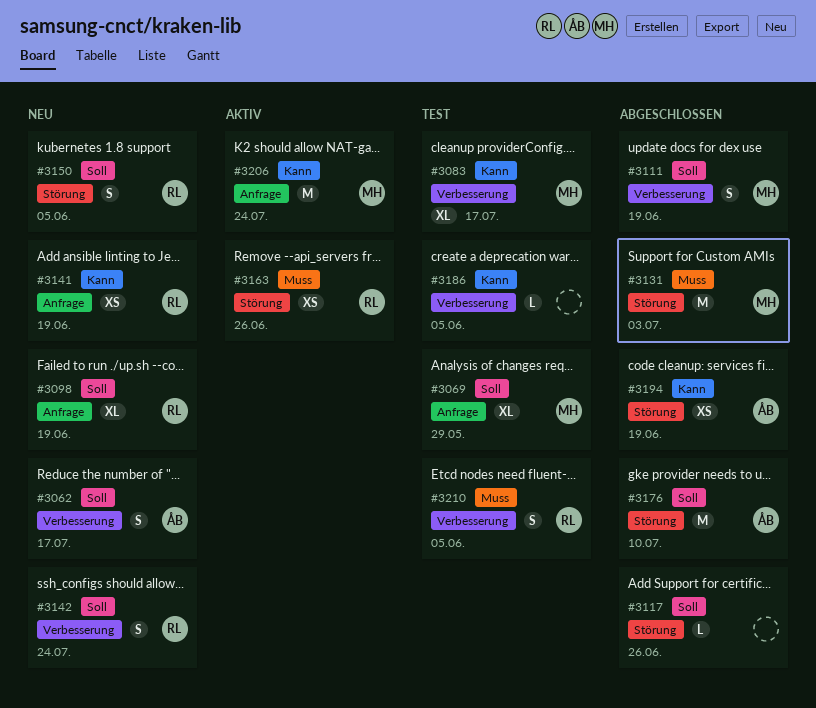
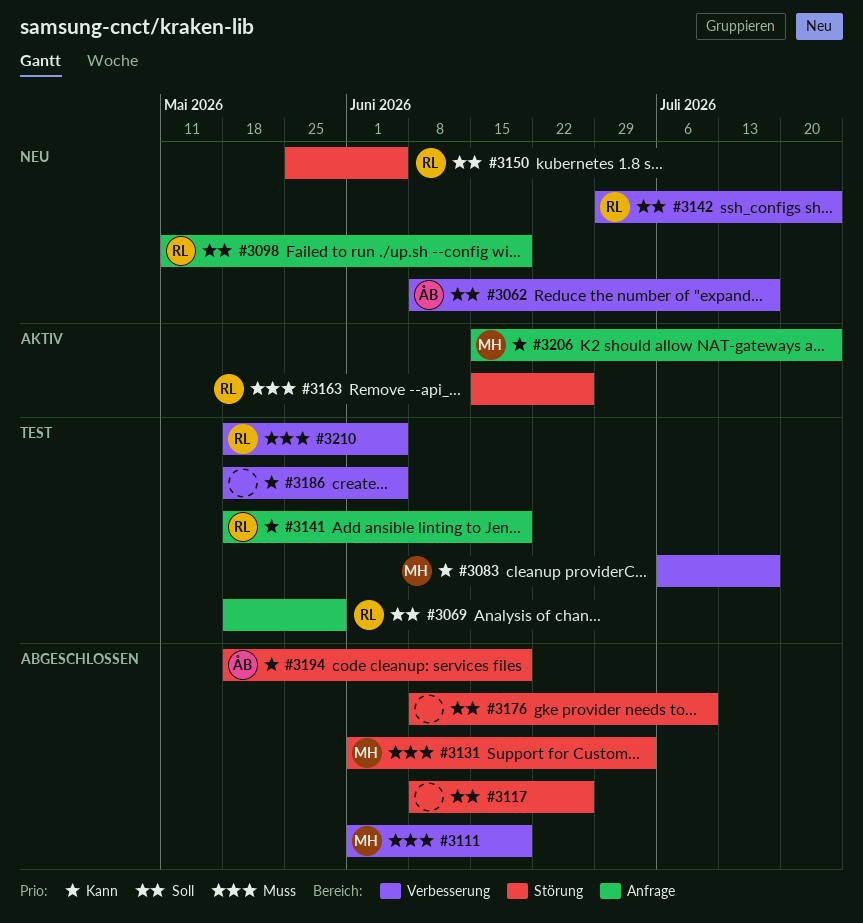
#3069, owner: MH -> RL
#3111, priority: Soll -> Muss
#3141, status: Neu -> Test
#3176, owner: ÅB -> none

